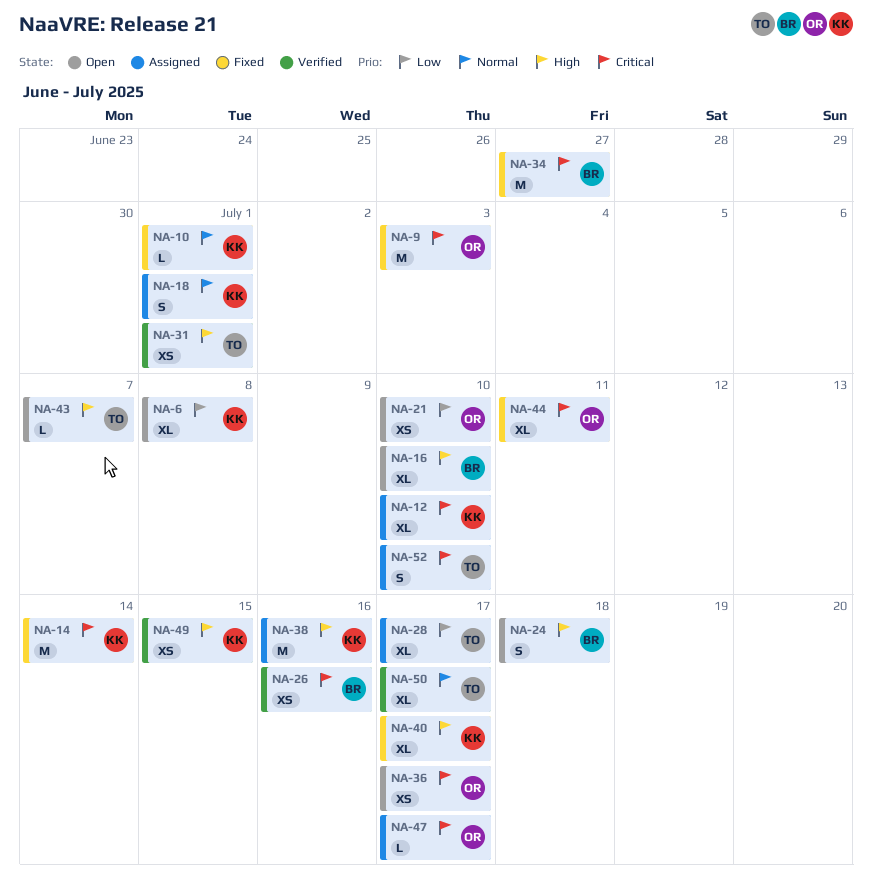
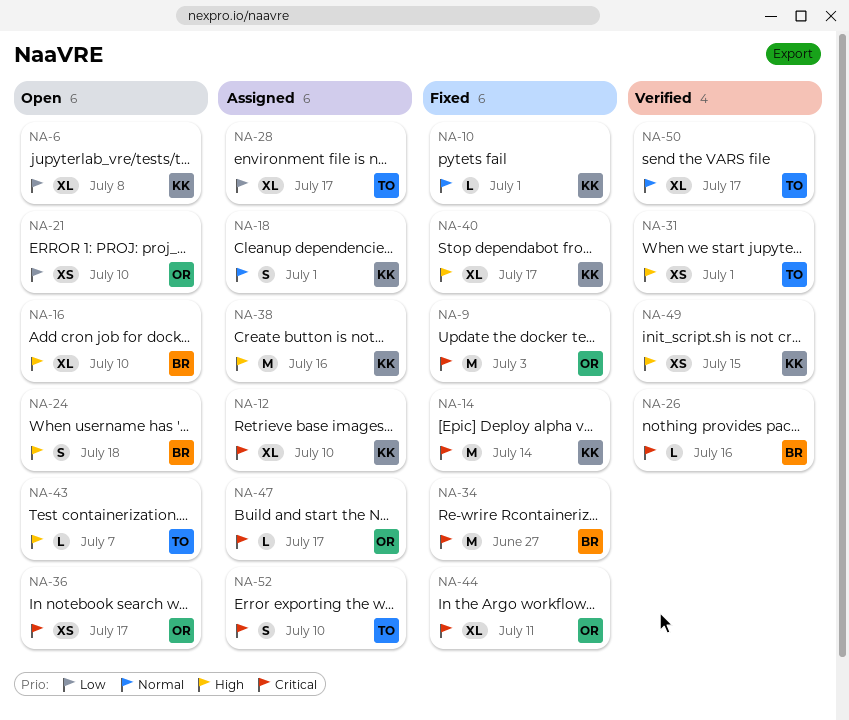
NA-26, estimate: XS -> L

